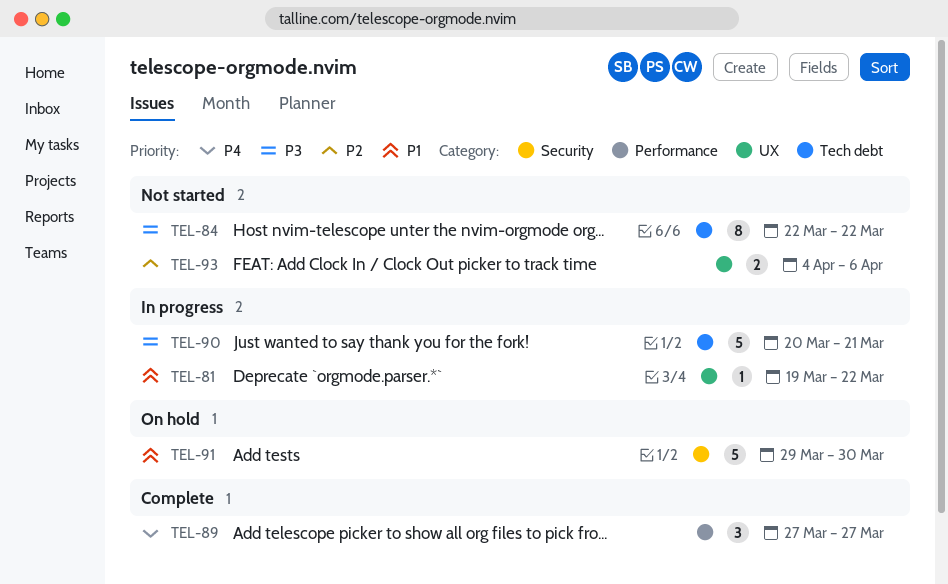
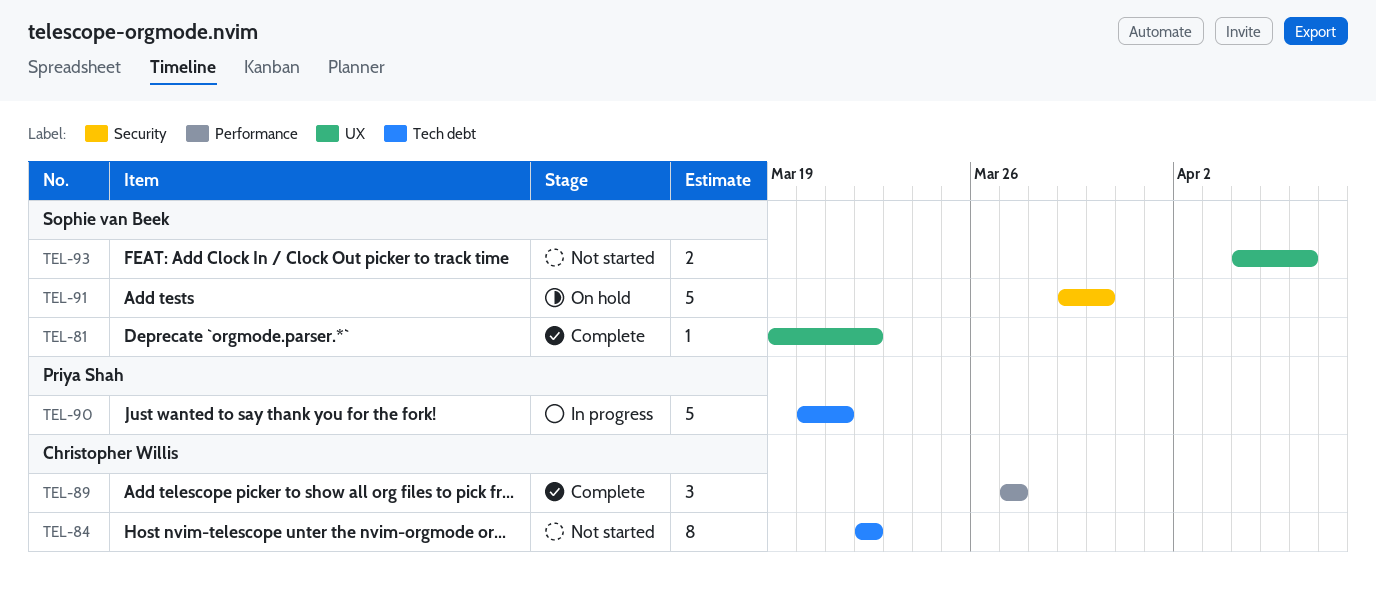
TEL-81, status: In progress -> Complete

